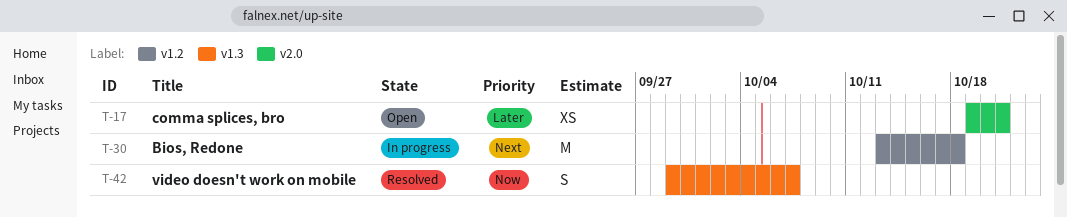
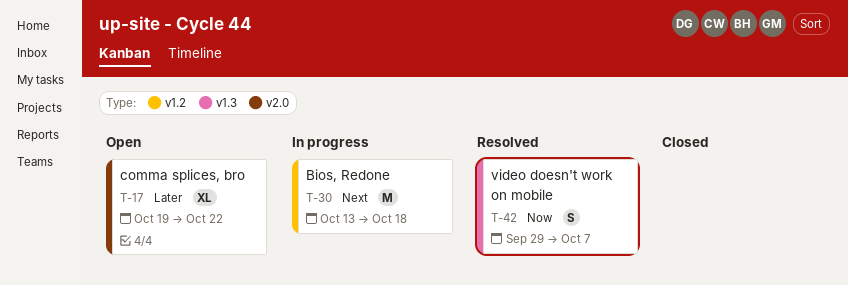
T-17, estimate: XS -> XL
T-17, due: Oct 21 -> Oct 22

